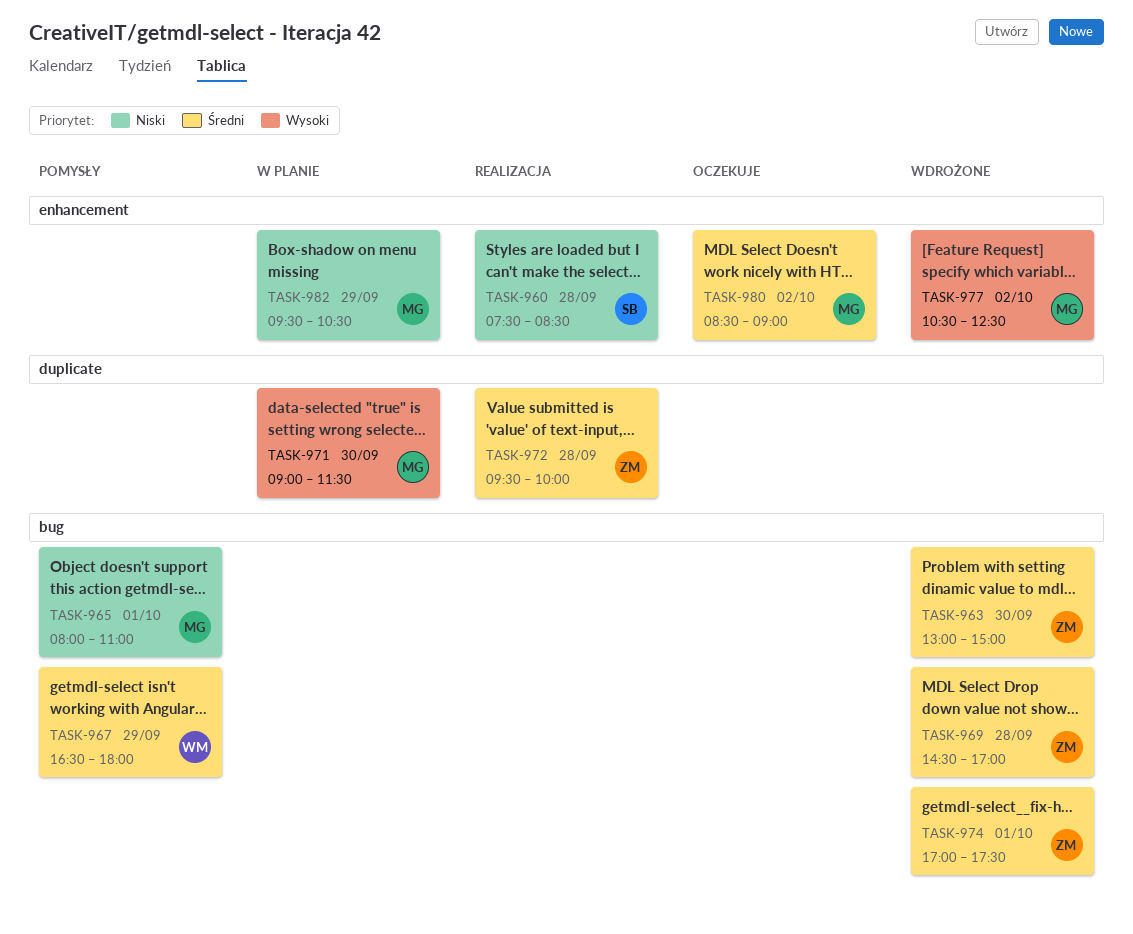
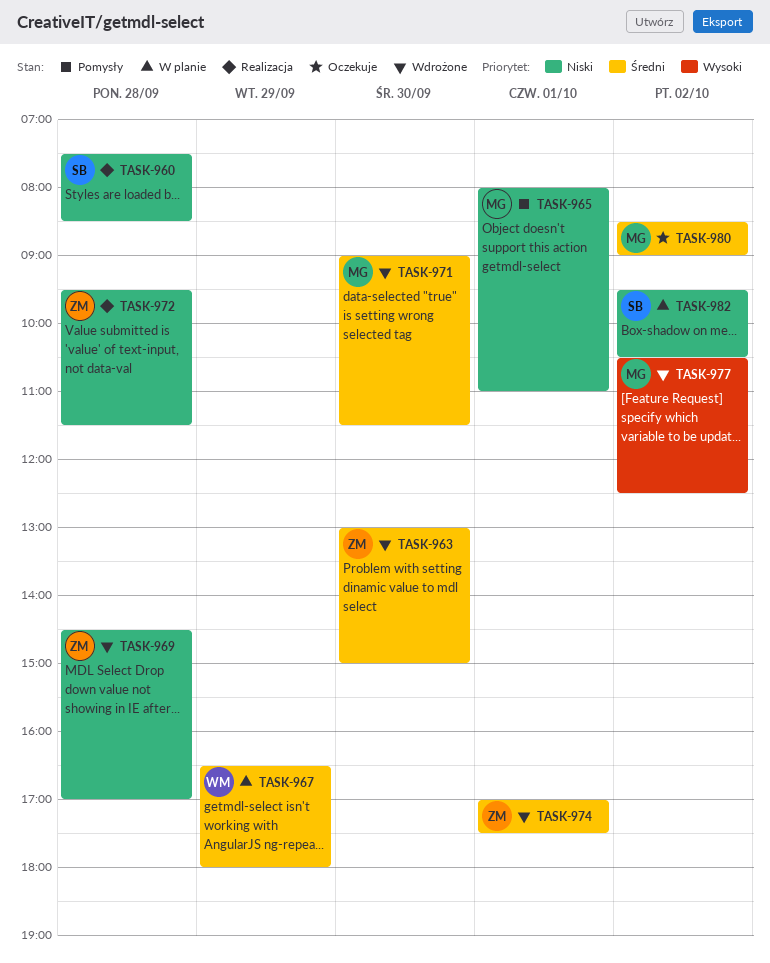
TASK-967, status: Pomysły -> W planie
TASK-969, priority: Średni -> Niski
TASK-971, status: W planie -> Wdrożone
TASK-971, priority: Wysoki -> Średni
TASK-972, priority: Średni -> Niski
TASK-972, ends: 10:00 -> 11:30
TASK-982, owner: MG -> SB
TASK-982, day: Sep 29 -> Oct 2

